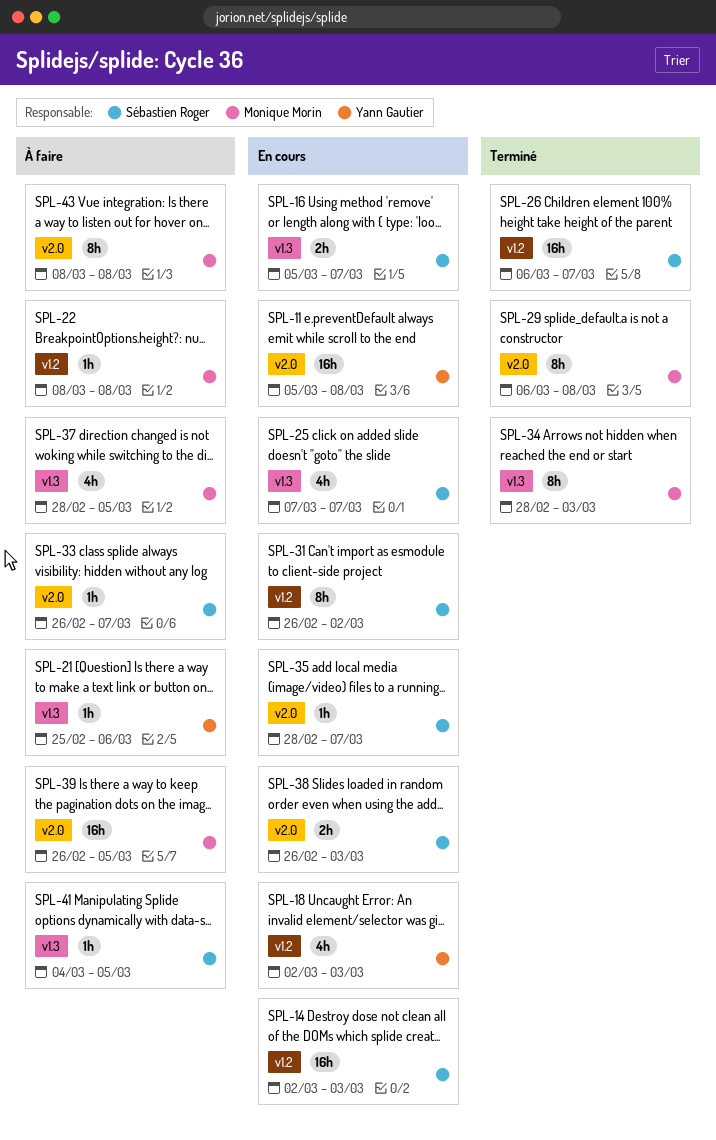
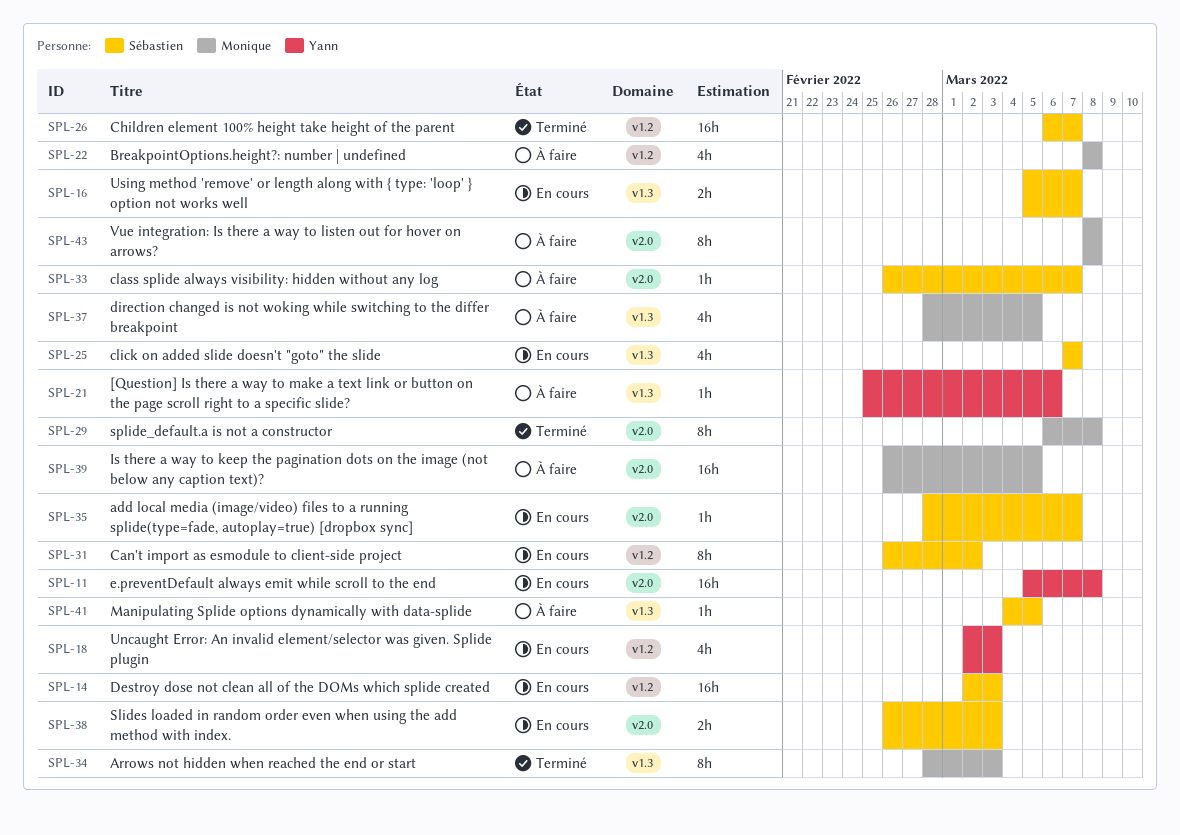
SPL-22, estimate: 1h -> 4h

